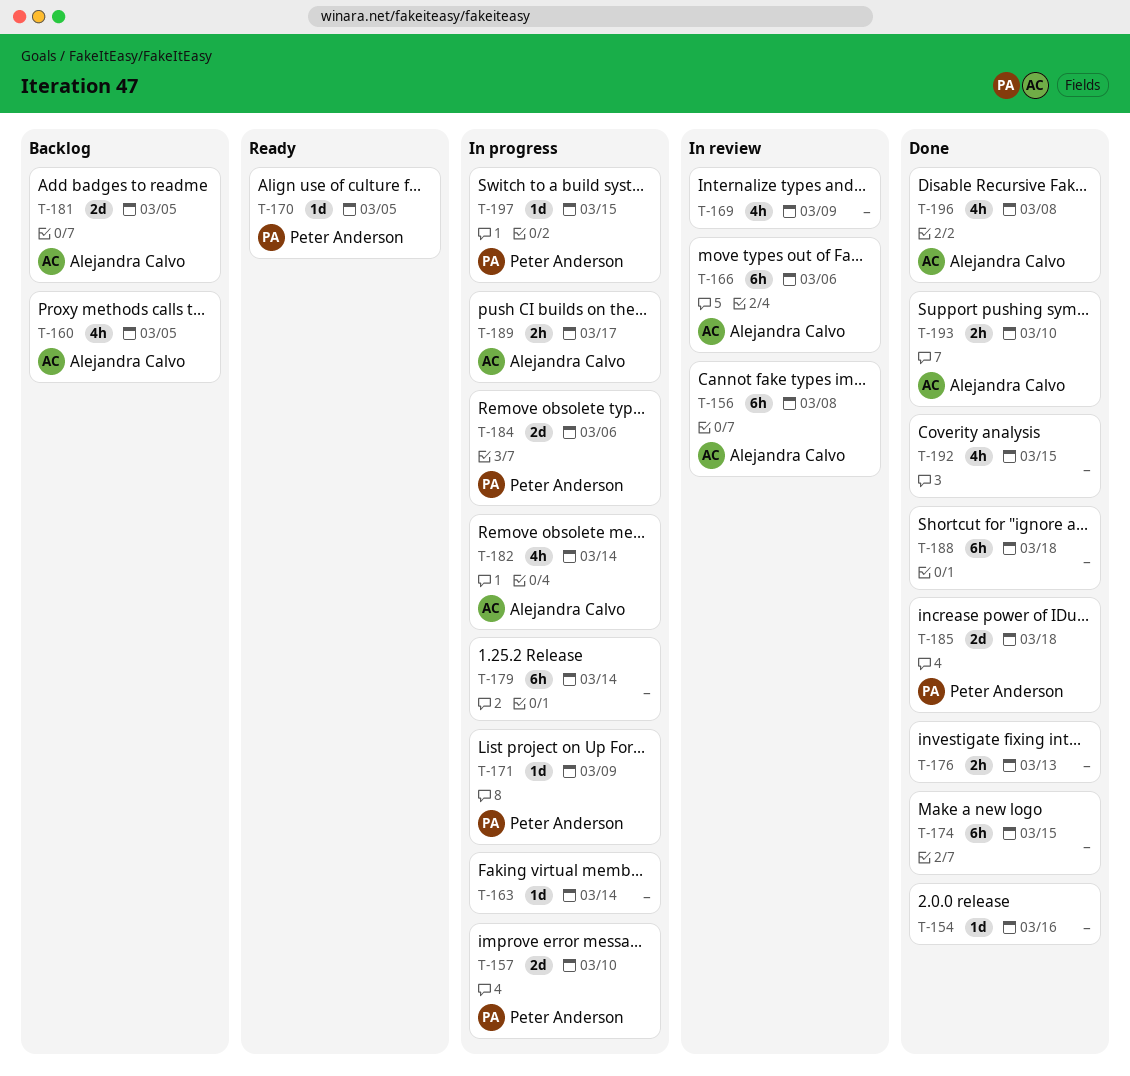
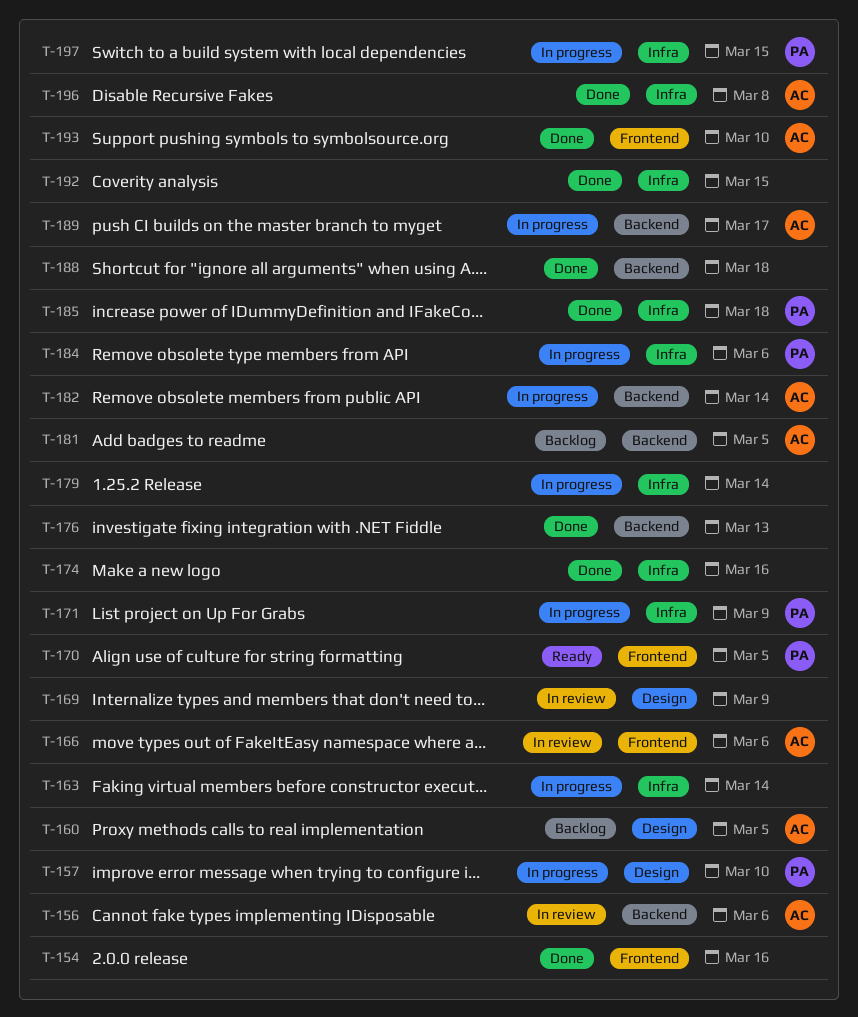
T-156, due: Mar 8 -> Mar 6
T-174, due: Mar 15 -> Mar 16

